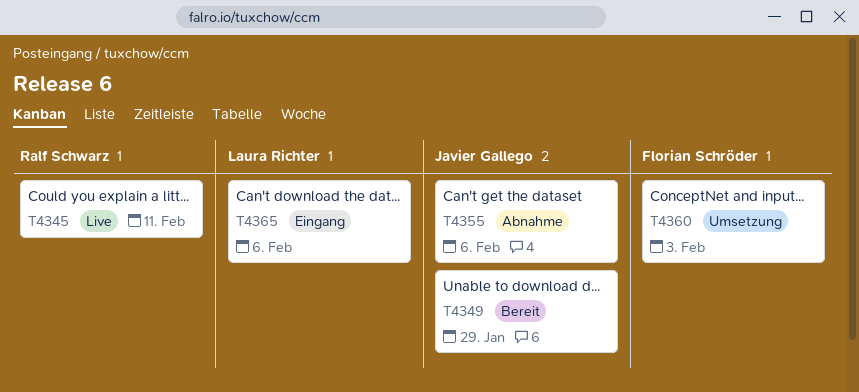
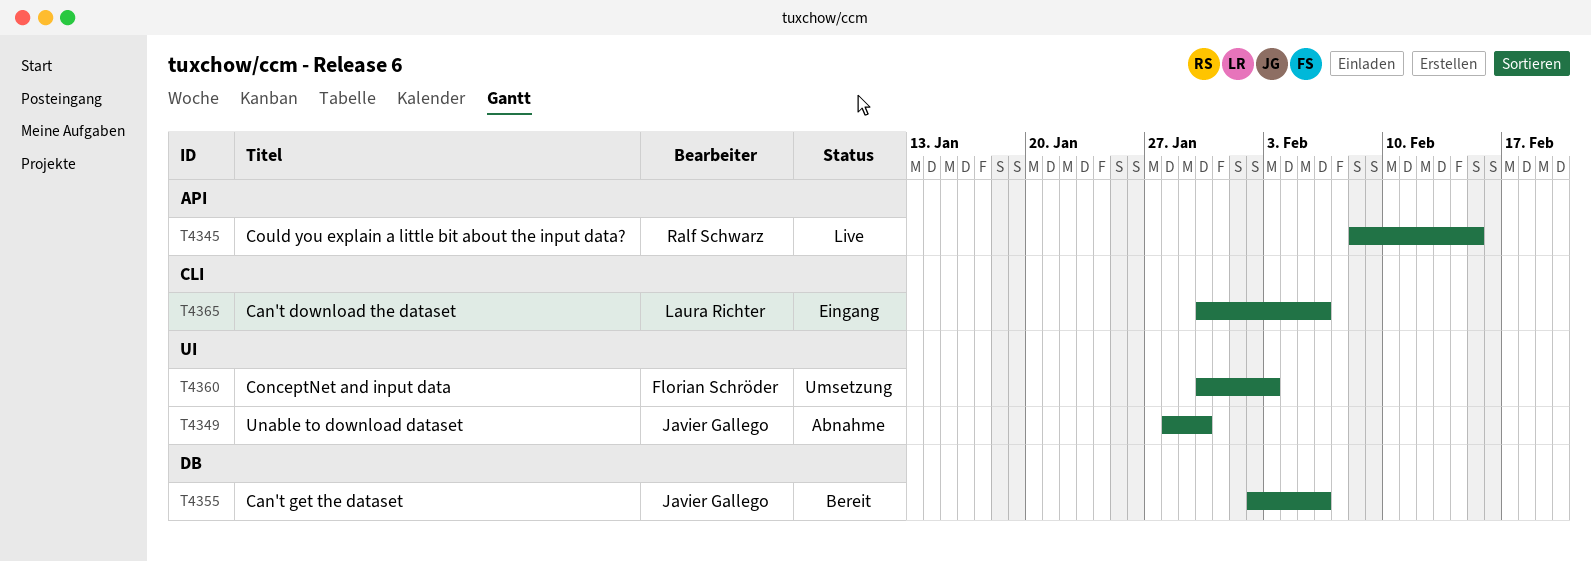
T4345, due: Feb 11 -> Feb 15
T4349, status: Bereit -> Abnahme
T4349, due: Jan 29 -> Jan 30
T4355, status: Abnahme -> Bereit

